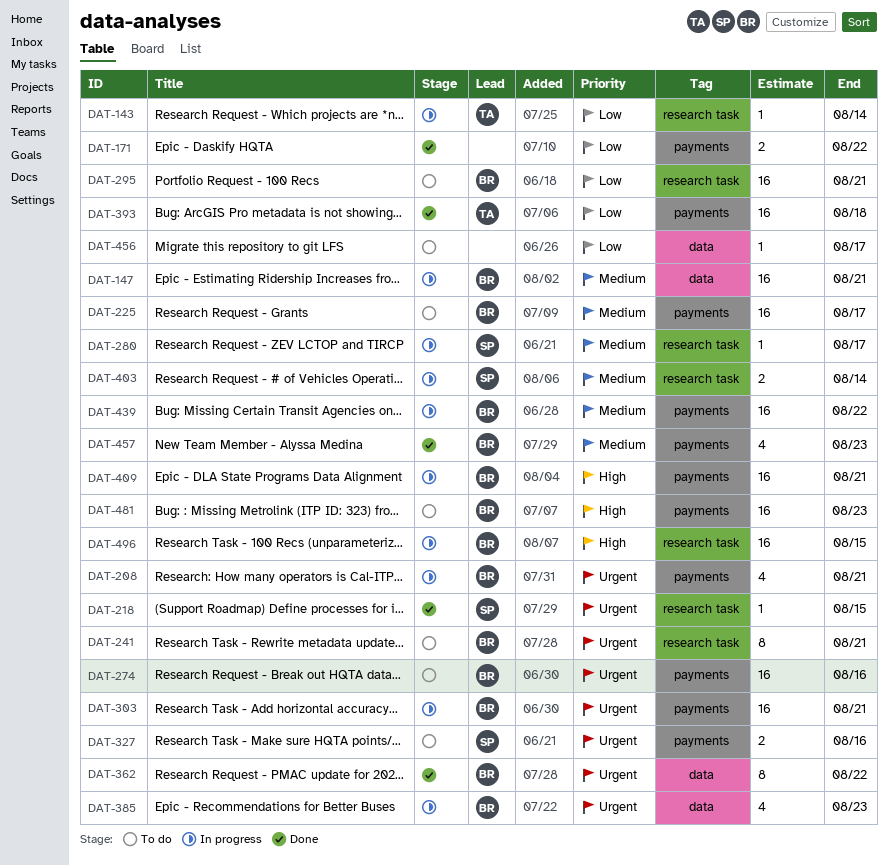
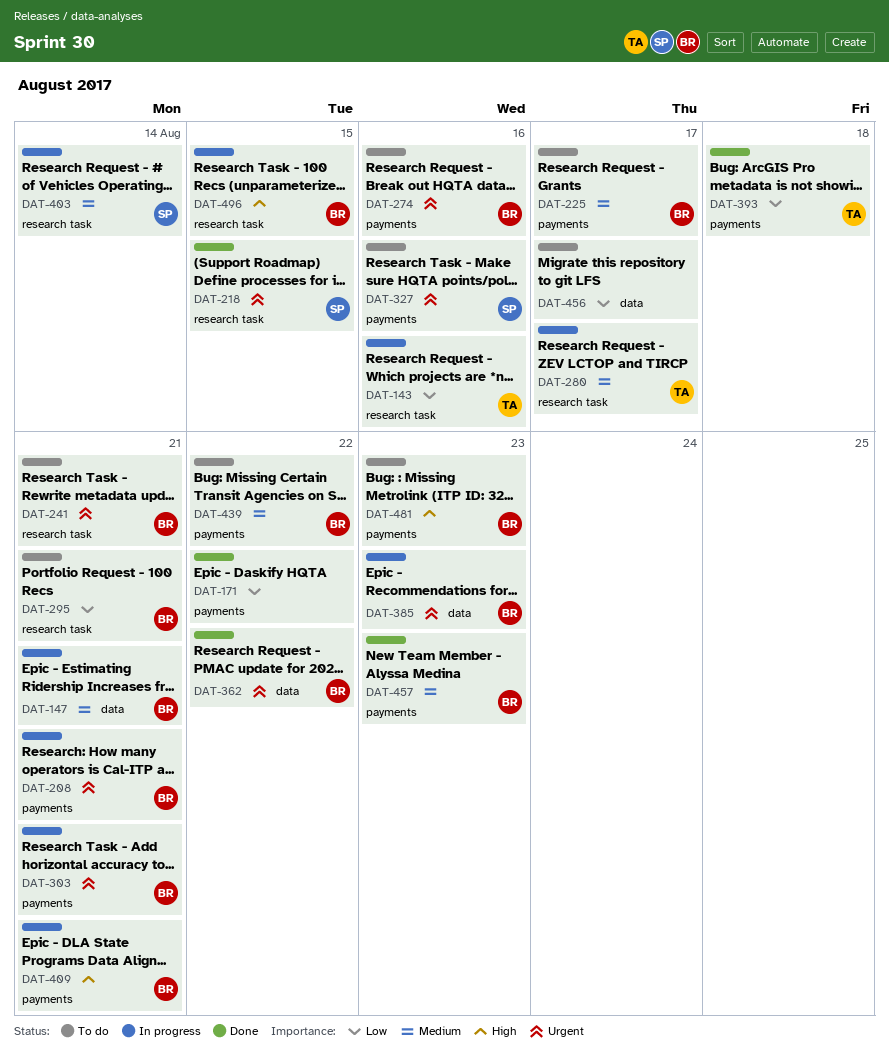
DAT-143, due: Aug 14 -> Aug 16
DAT-280, owner: SP -> TA
DAT-439, status: In progress -> To do

